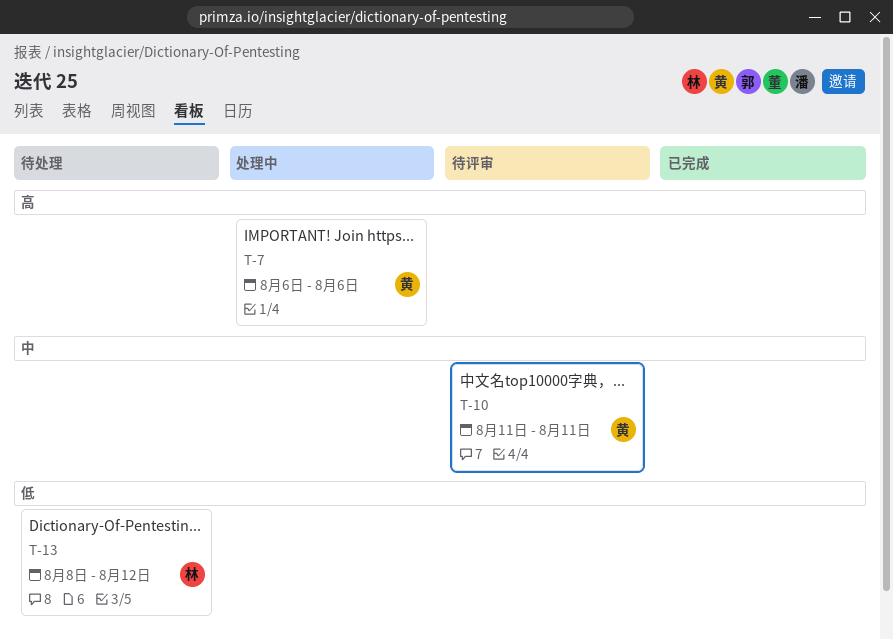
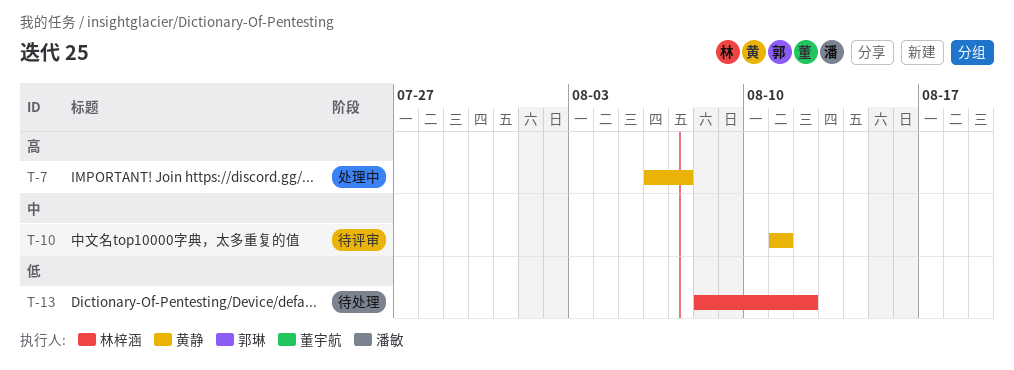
T-7, due: Aug 6 -> Aug 7

